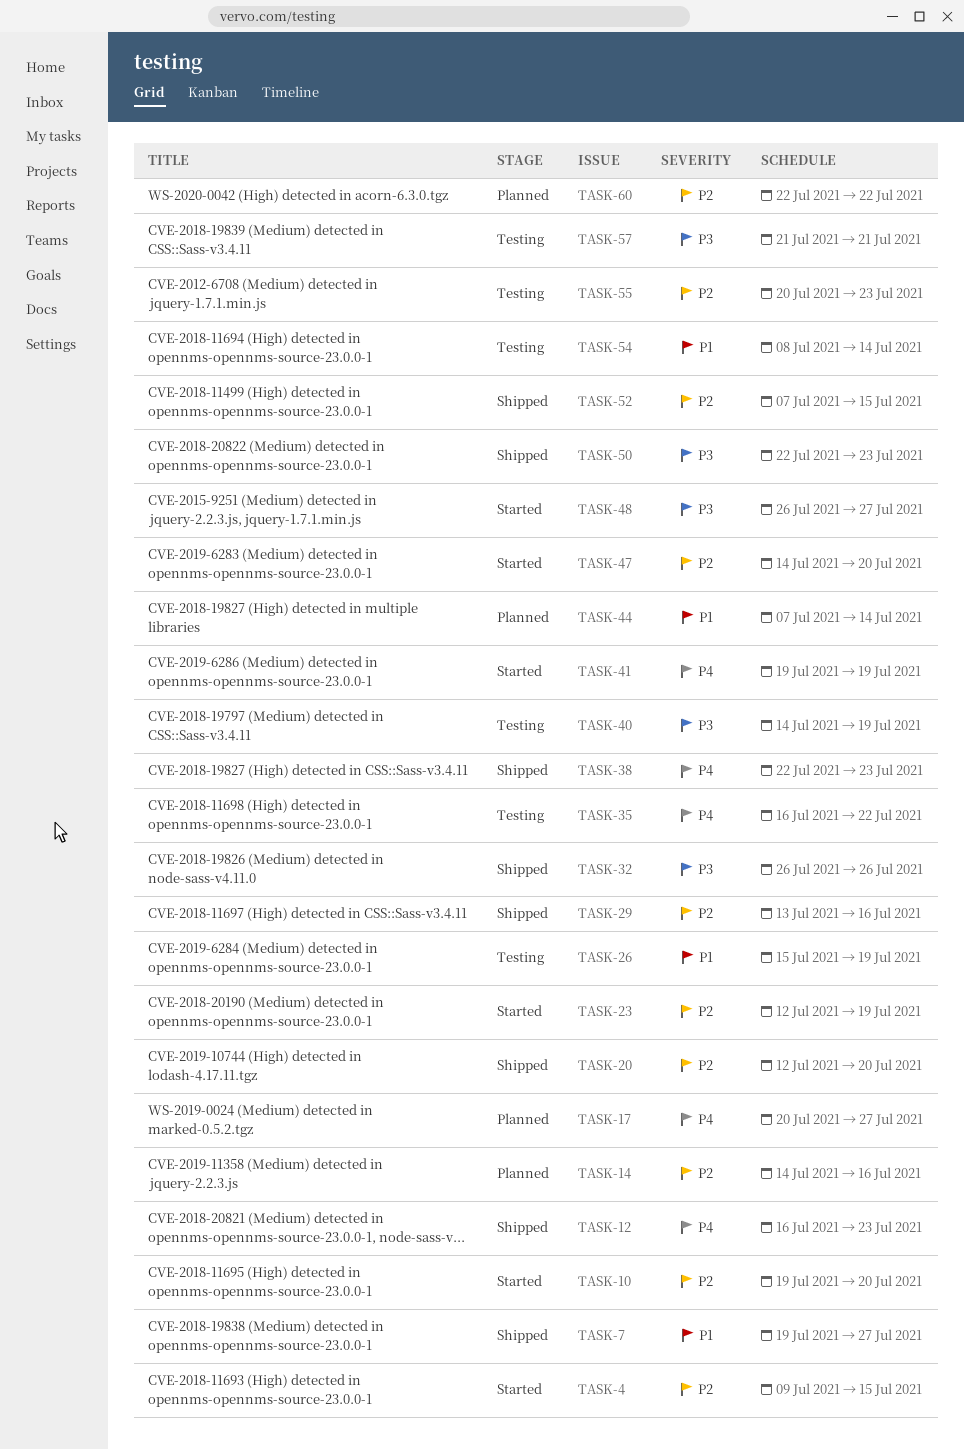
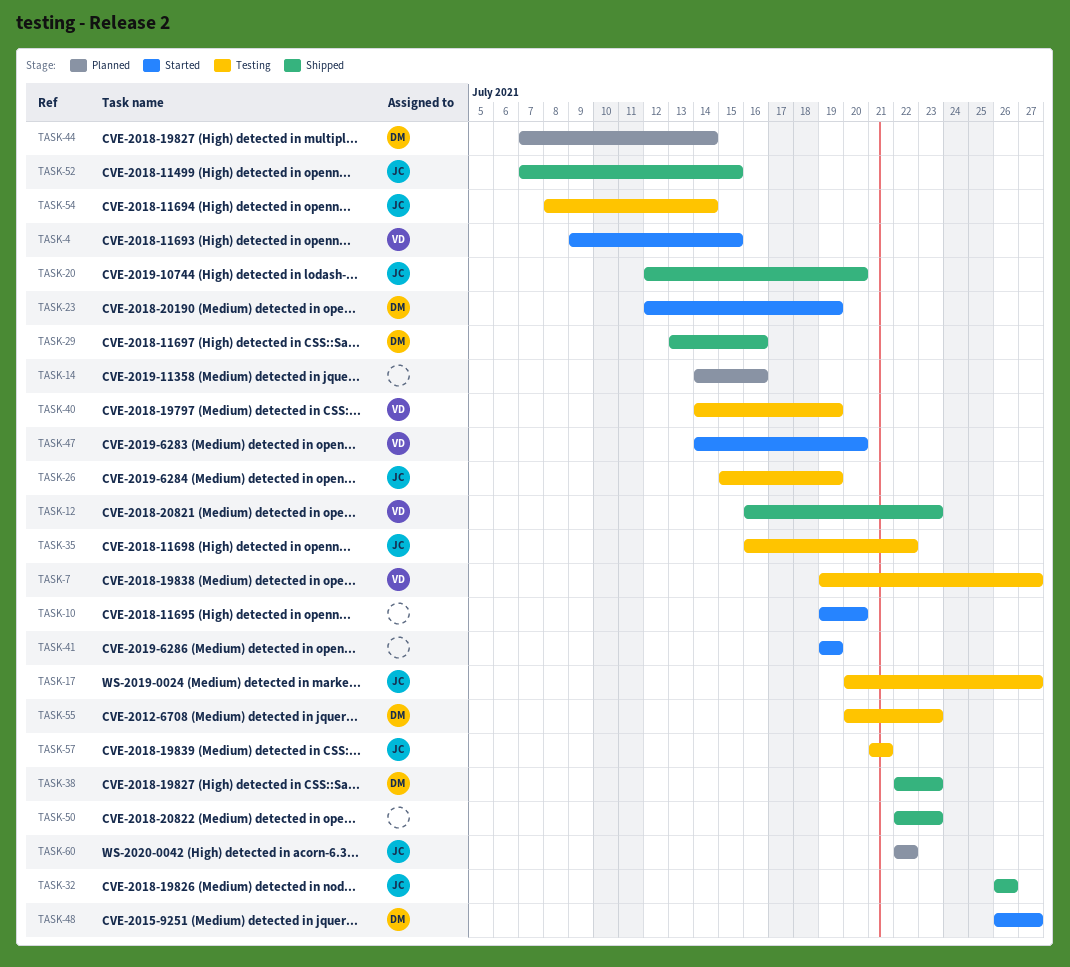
TASK-7, status: Shipped -> Testing
TASK-17, status: Planned -> Testing

